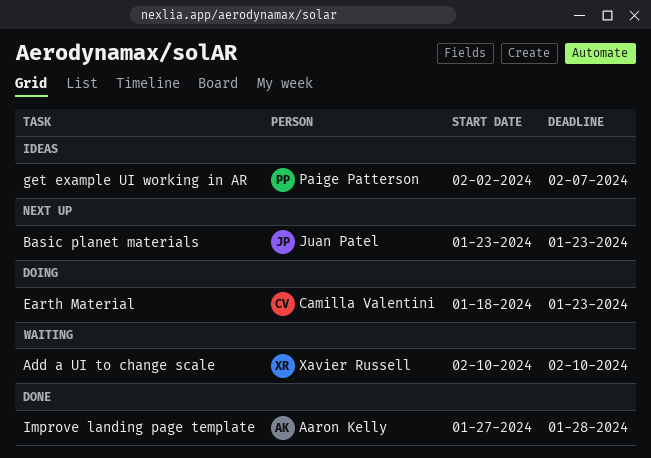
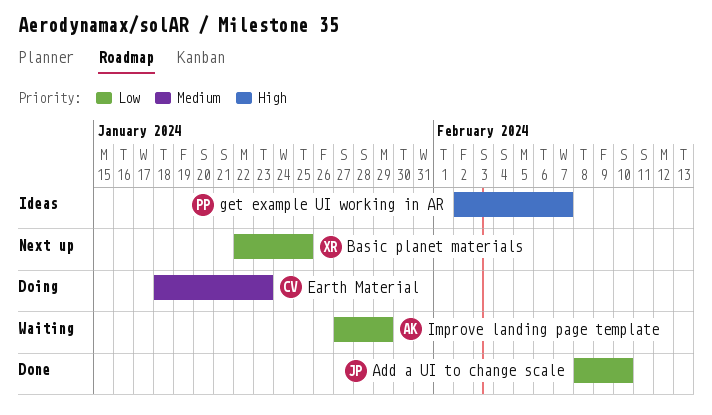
Add a UI to change scale, status: Waiting -> Done
Add a UI to change scale, owner: Xavier Russell -> Juan Patel
Add a UI to change scale, start: Feb 10 -> Feb 8
Basic planet materials, owner: Juan Patel -> Xavier Russell
Basic planet materials, start: Jan 23 -> Jan 22
Basic planet materials, due: Jan 23 -> Jan 25
Improve landing page template, status: Done -> Waiting
Improve landing page template, due: Jan 28 -> Jan 29

